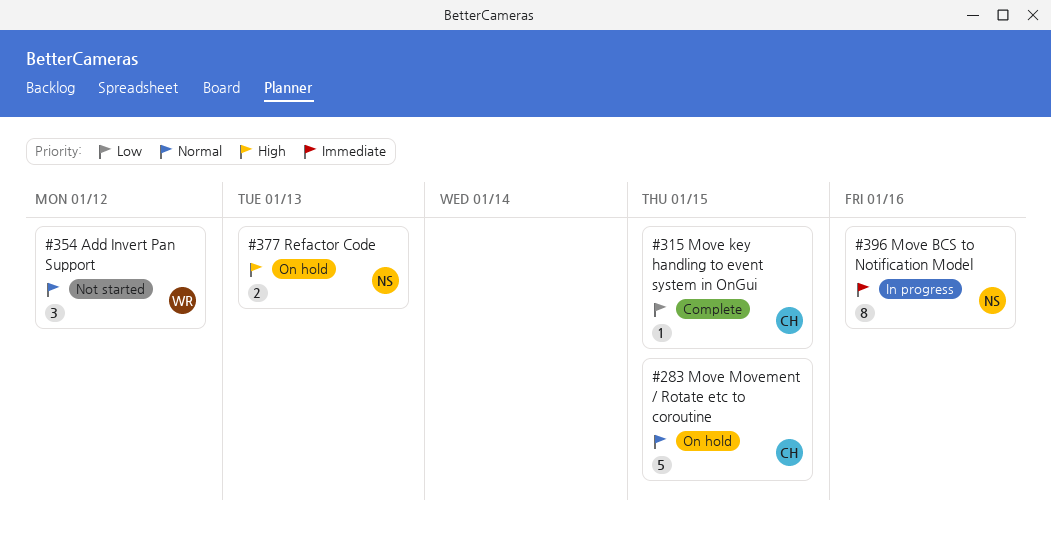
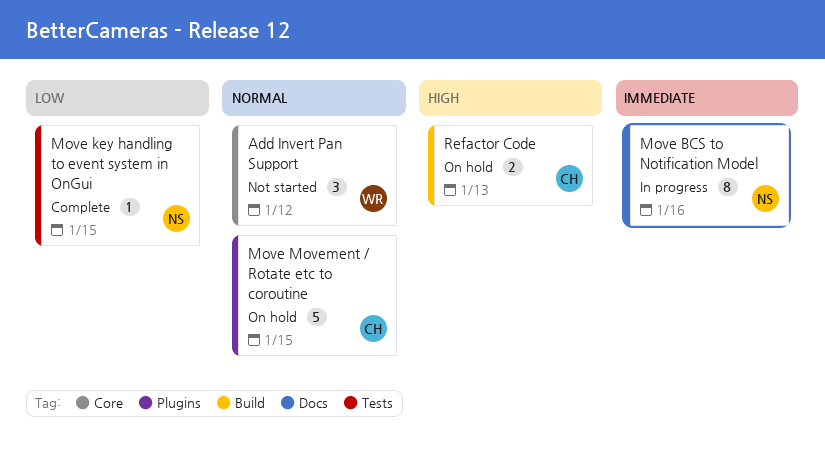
Move key handling to event system in OnGui, owner: CH -> NS
Refactor Code, owner: NS -> CH

